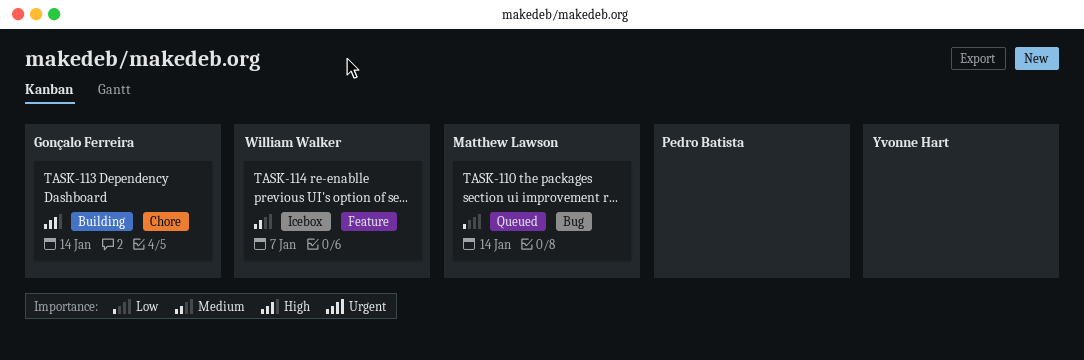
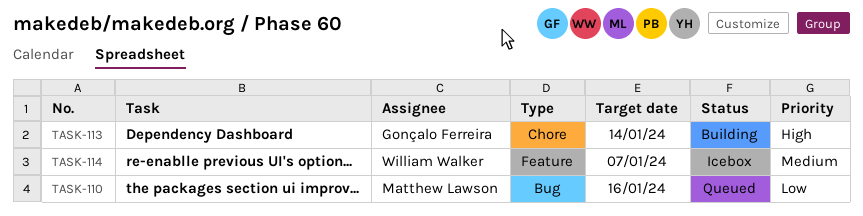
TASK-110, due: Jan 14 -> Jan 16

